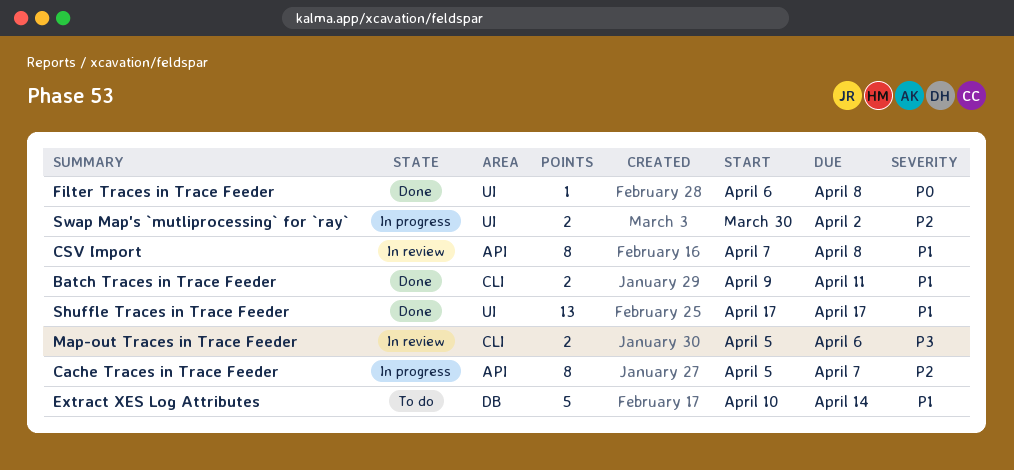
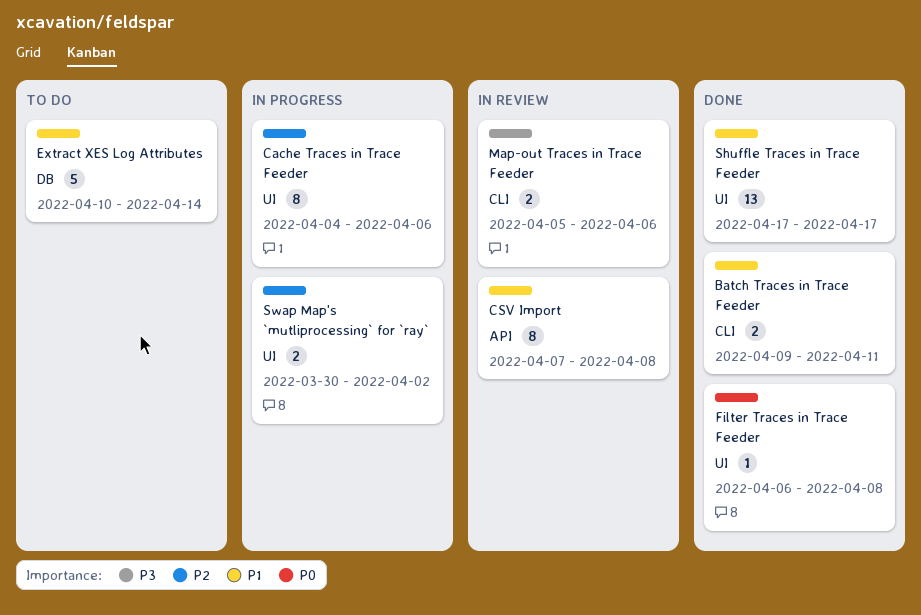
Cache Traces in Trace Feeder, label: API -> UI
Cache Traces in Trace Feeder, start: Apr 5 -> Apr 4
Cache Traces in Trace Feeder, due: Apr 7 -> Apr 6

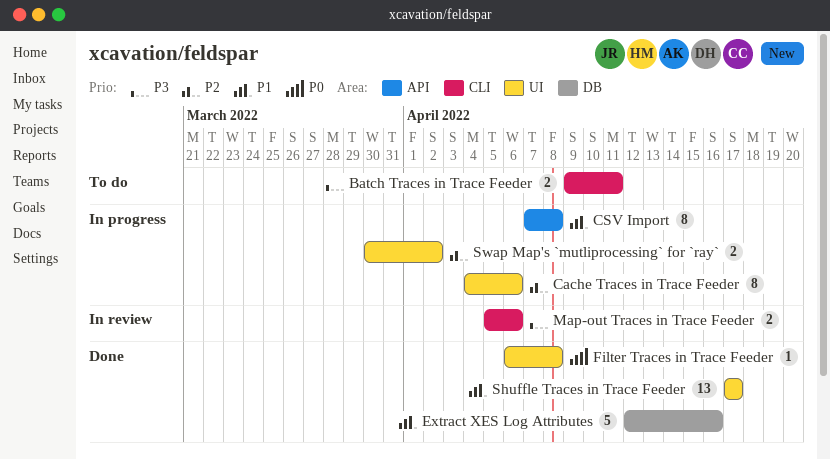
Batch Traces in Trace Feeder, status: Done -> To do
Batch Traces in Trace Feeder, priority: P1 -> P3
CSV Import, status: In review -> In progress
Extract XES Log Attributes, status: To do -> Done
Extract XES Log Attributes, start: Apr 10 -> Apr 12
Extract XES Log Attributes, due: Apr 14 -> Apr 16

